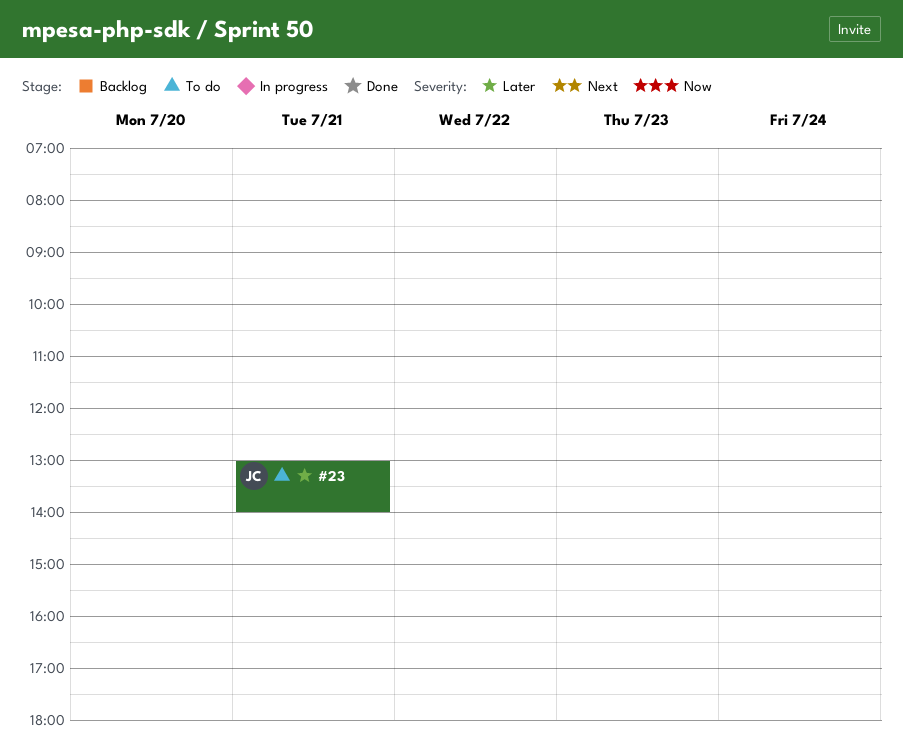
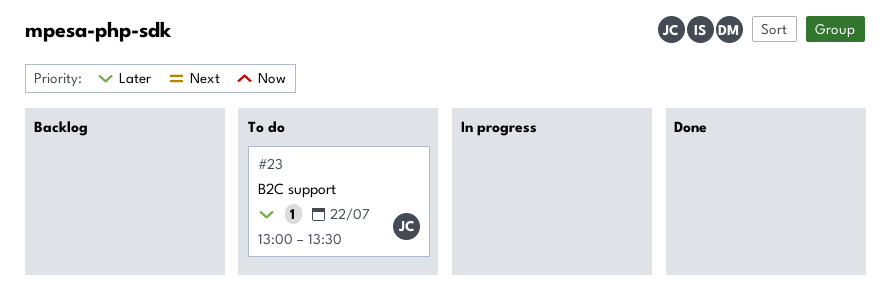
#23, day: Jul 21 -> Jul 22
#23, ends: 14:00 -> 13:30

